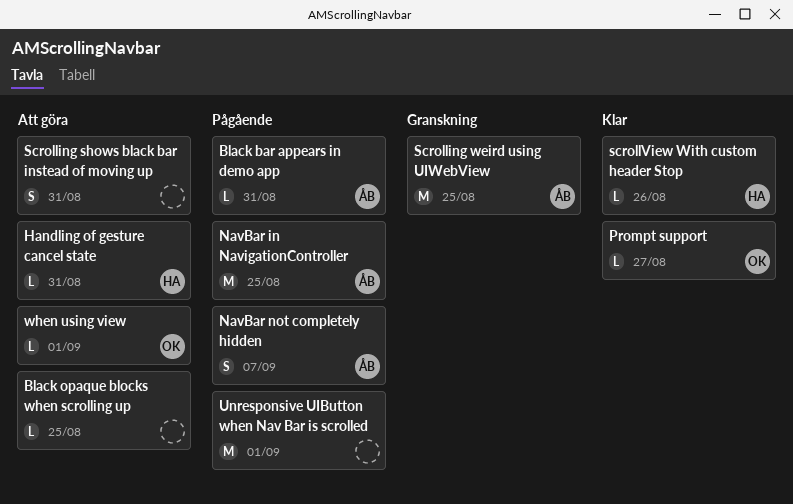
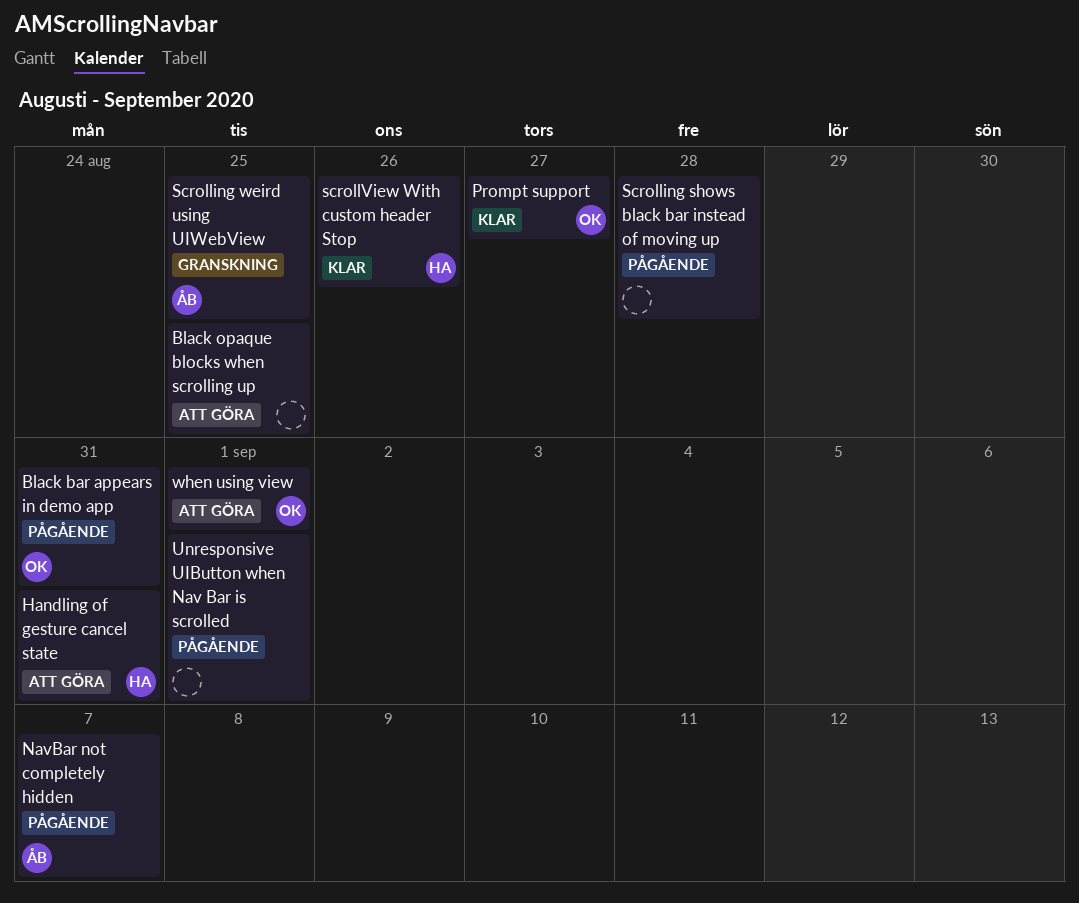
Black bar appears in demo app, owner: ÅB -> OK
NavBar in NavigationController: present -> none
Scrolling shows black bar instead of moving up, status: Att göra -> Pågående
Scrolling shows black bar instead of moving up, due: Aug 31 -> Aug 28

